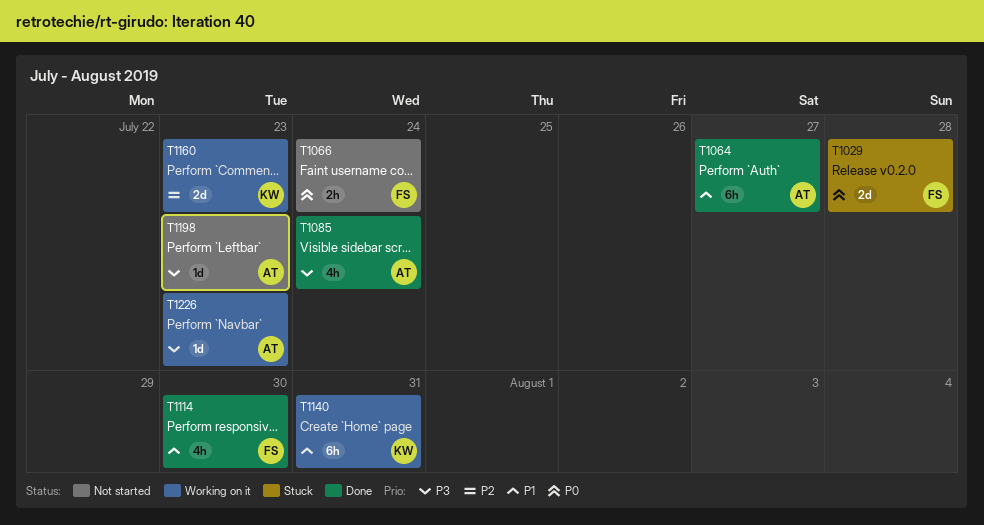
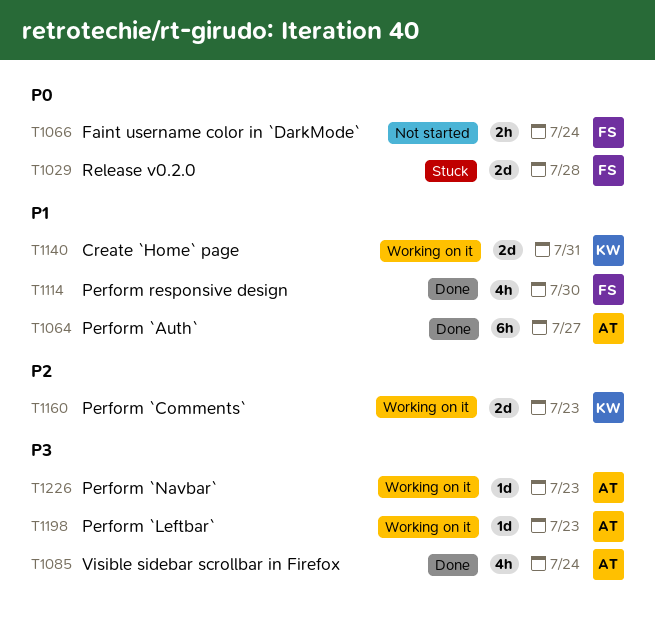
T1140, estimate: 6h -> 2d
T1198, status: Not started -> Working on it

